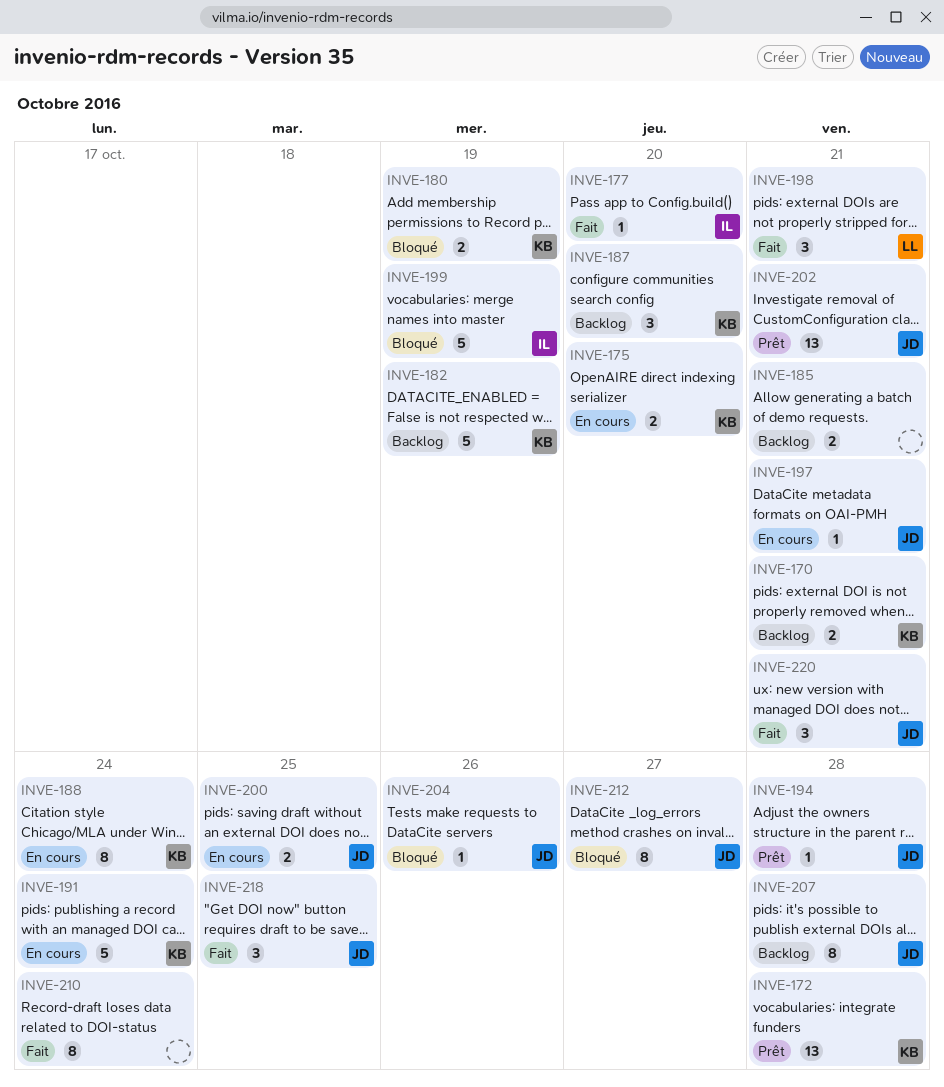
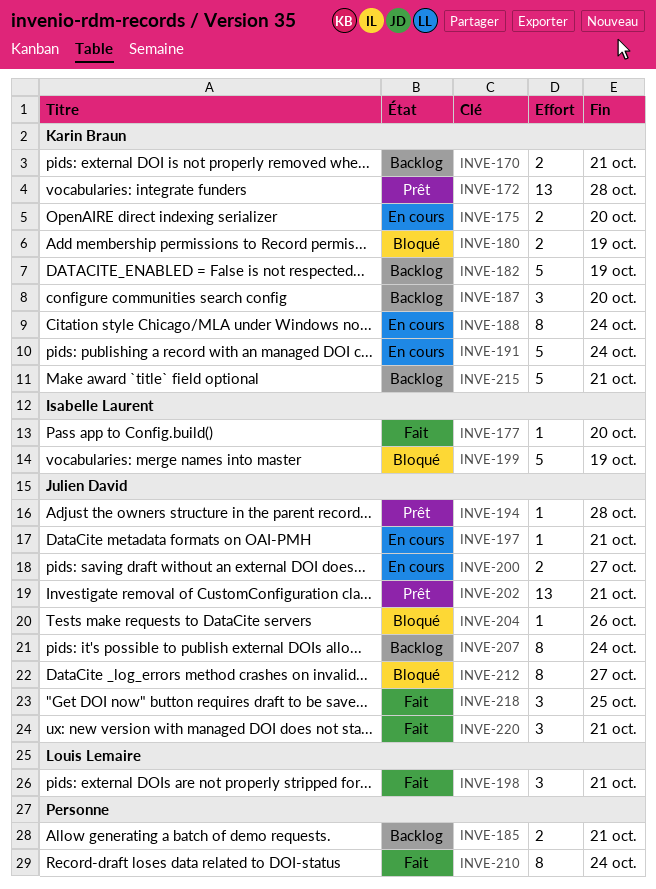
INVE-200, due: Oct 25 -> Oct 27
INVE-207, due: Oct 28 -> Oct 24
INVE-215: none -> present

